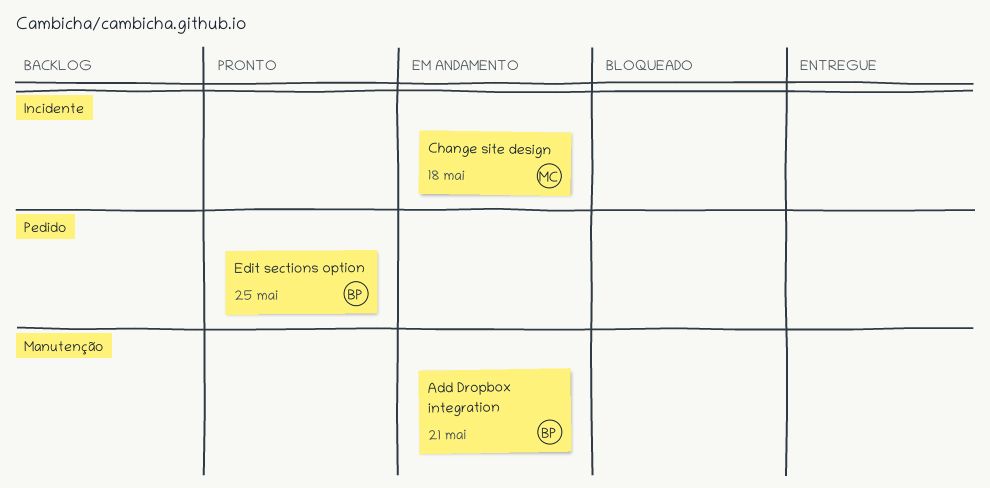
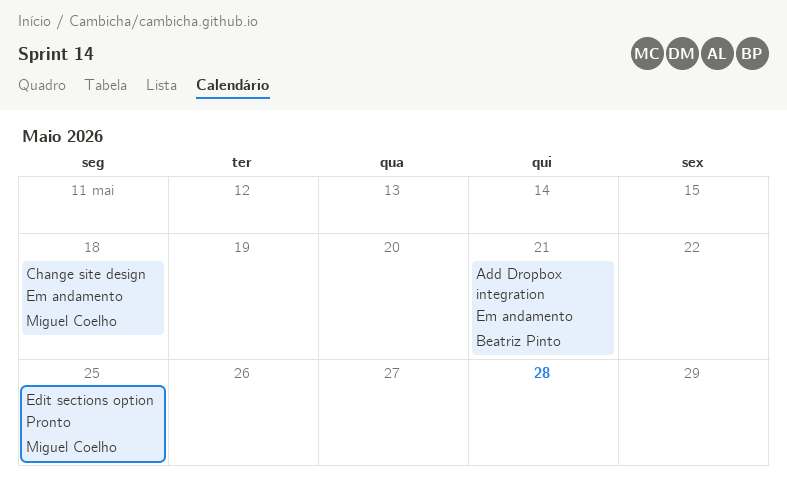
Edit sections option, owner: Beatriz Pinto -> Miguel Coelho

